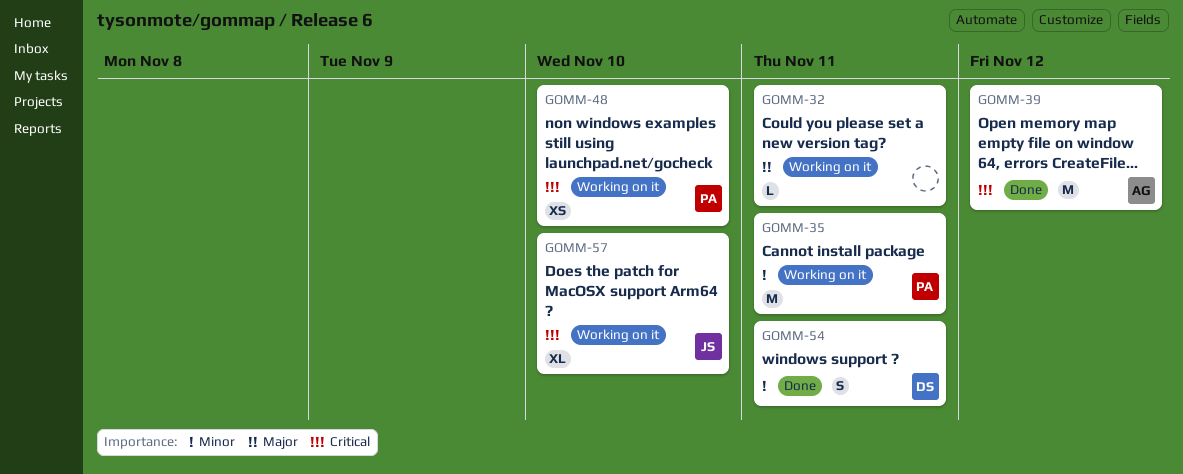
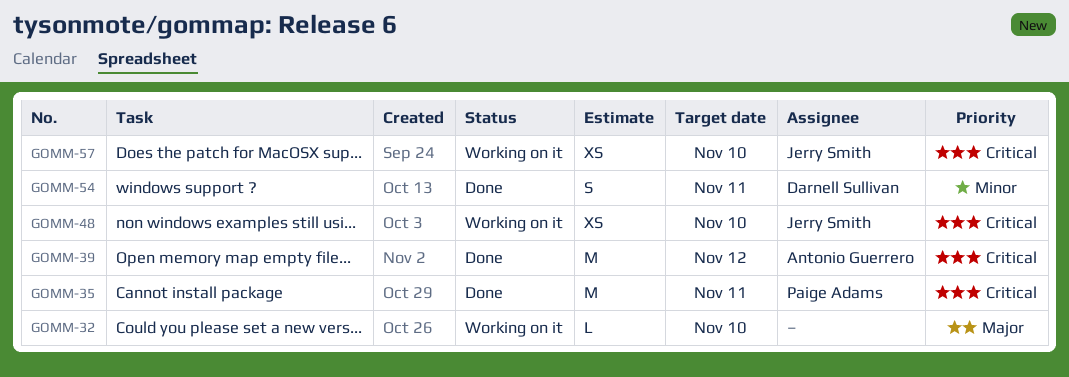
GOMM-32, due: Nov 11 -> Nov 10
GOMM-35, status: Working on it -> Done
GOMM-35, priority: Minor -> Critical
GOMM-48, owner: Paige Adams -> Jerry Smith
GOMM-57, estimate: XL -> XS

